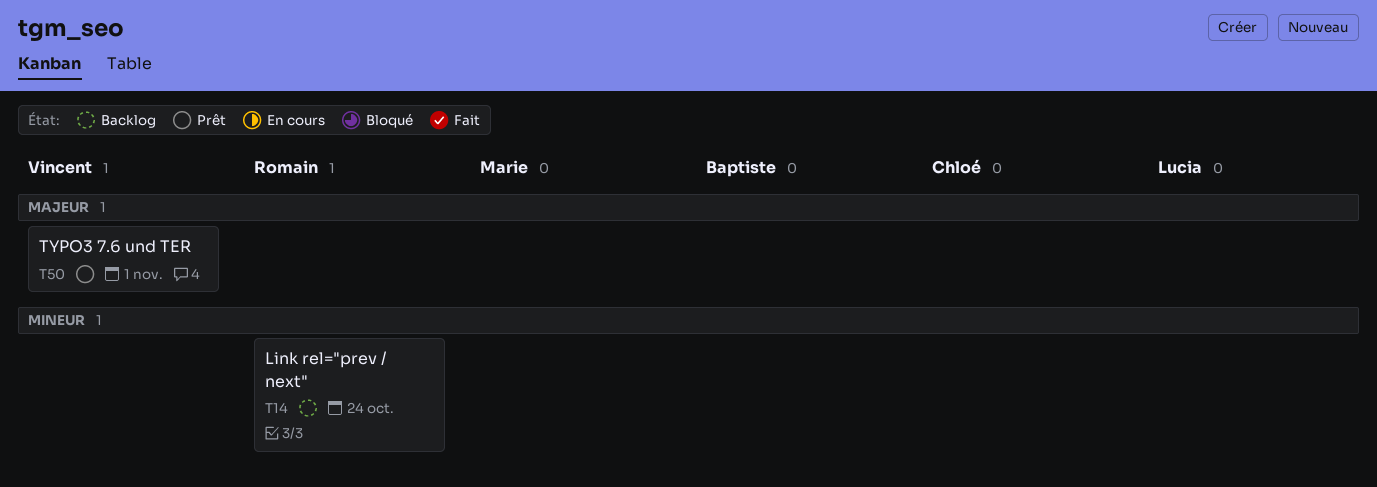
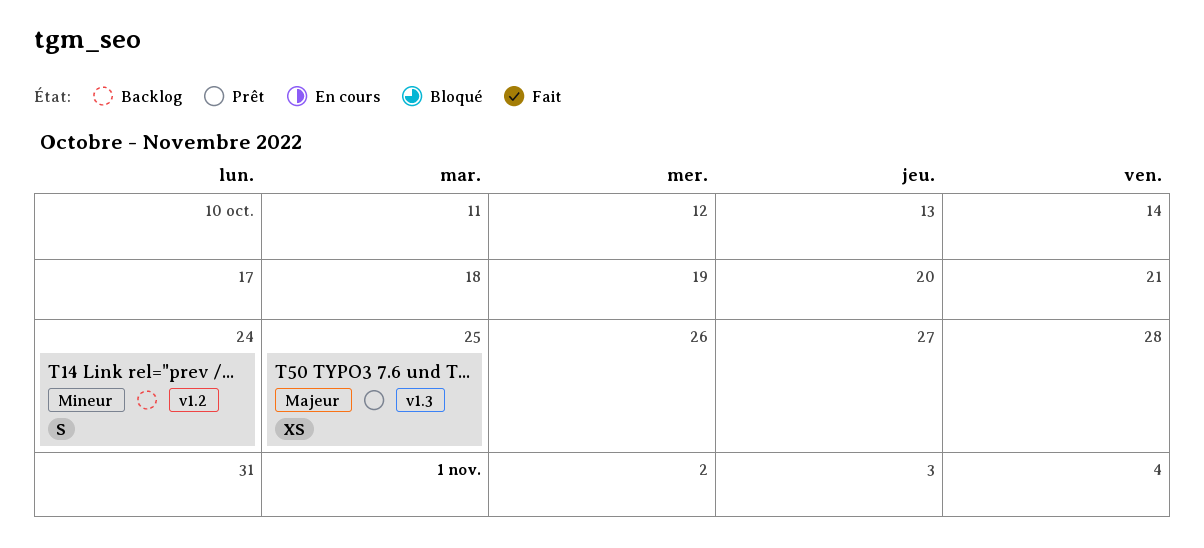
T50, due: Nov 1 -> Oct 25

